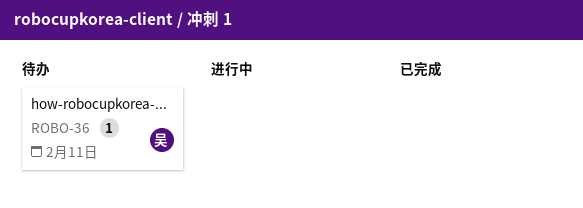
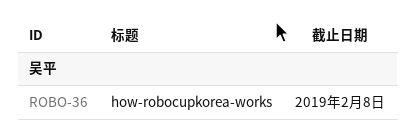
ROBO-36, due: Feb 11 -> Feb 8

